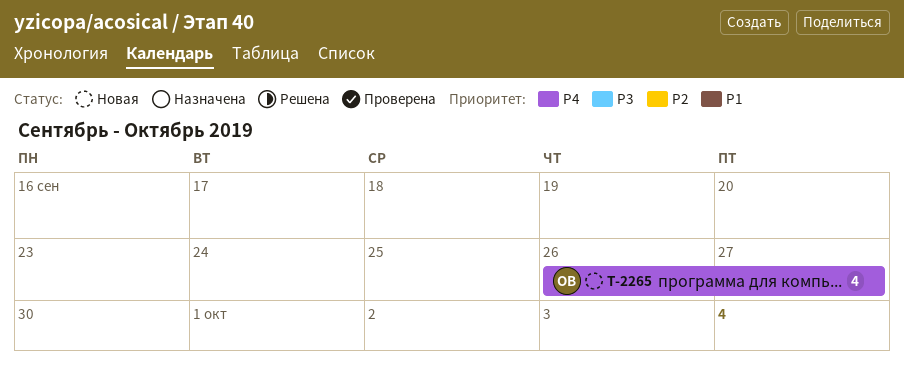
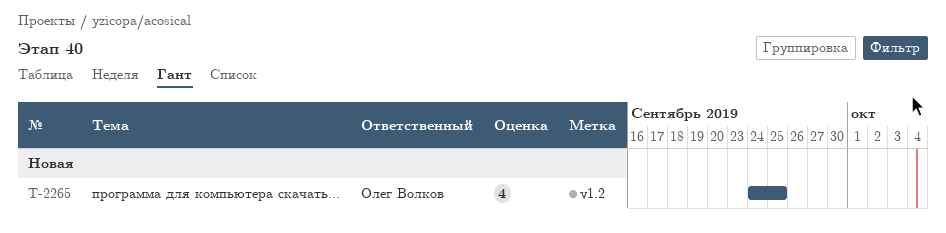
T-2265, start: Sep 26 -> Sep 24
T-2265, due: Sep 27 -> Sep 25

